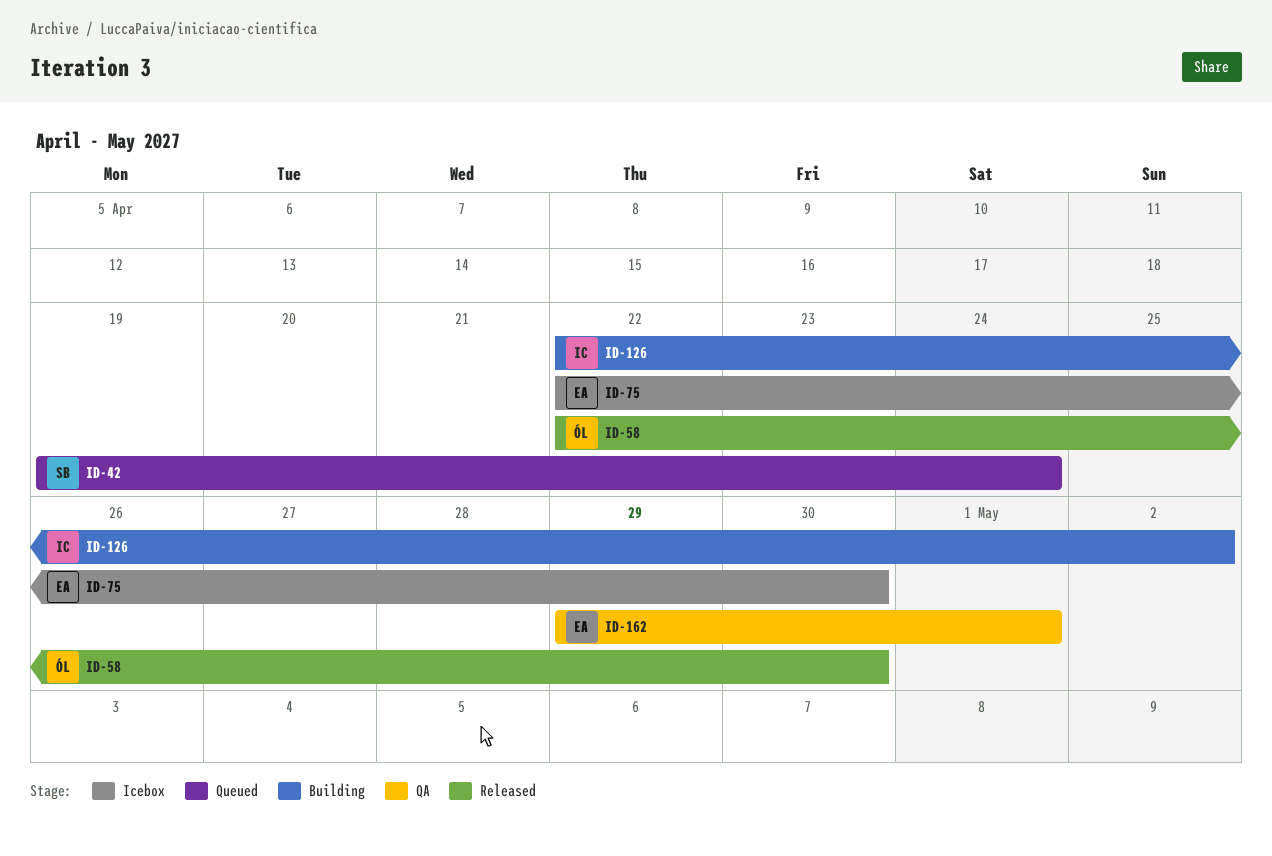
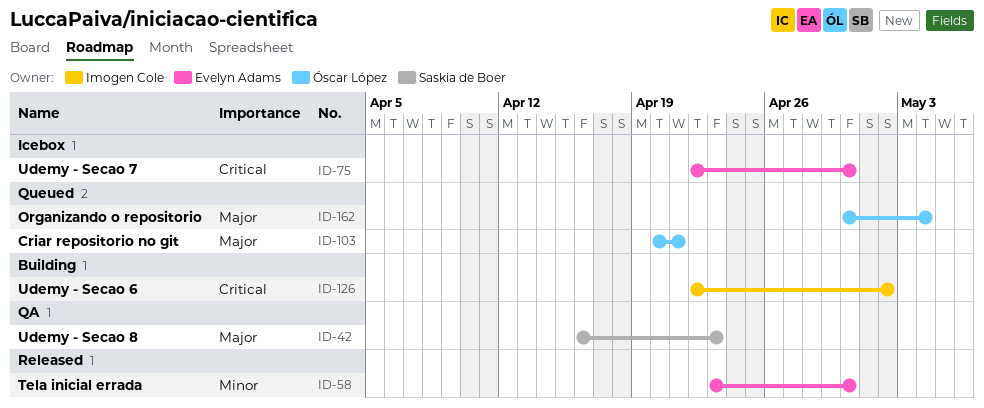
ID-42, status: Queued -> QA
ID-42, start: Apr 19 -> Apr 16
ID-42, due: Apr 24 -> Apr 23
ID-58, owner: Óscar López -> Evelyn Adams
ID-58, start: Apr 22 -> Apr 23
ID-103: none -> present
ID-162, status: QA -> Queued
ID-162, owner: Evelyn Adams -> Óscar López
ID-162, start: Apr 29 -> Apr 30
ID-162, due: May 1 -> May 4

